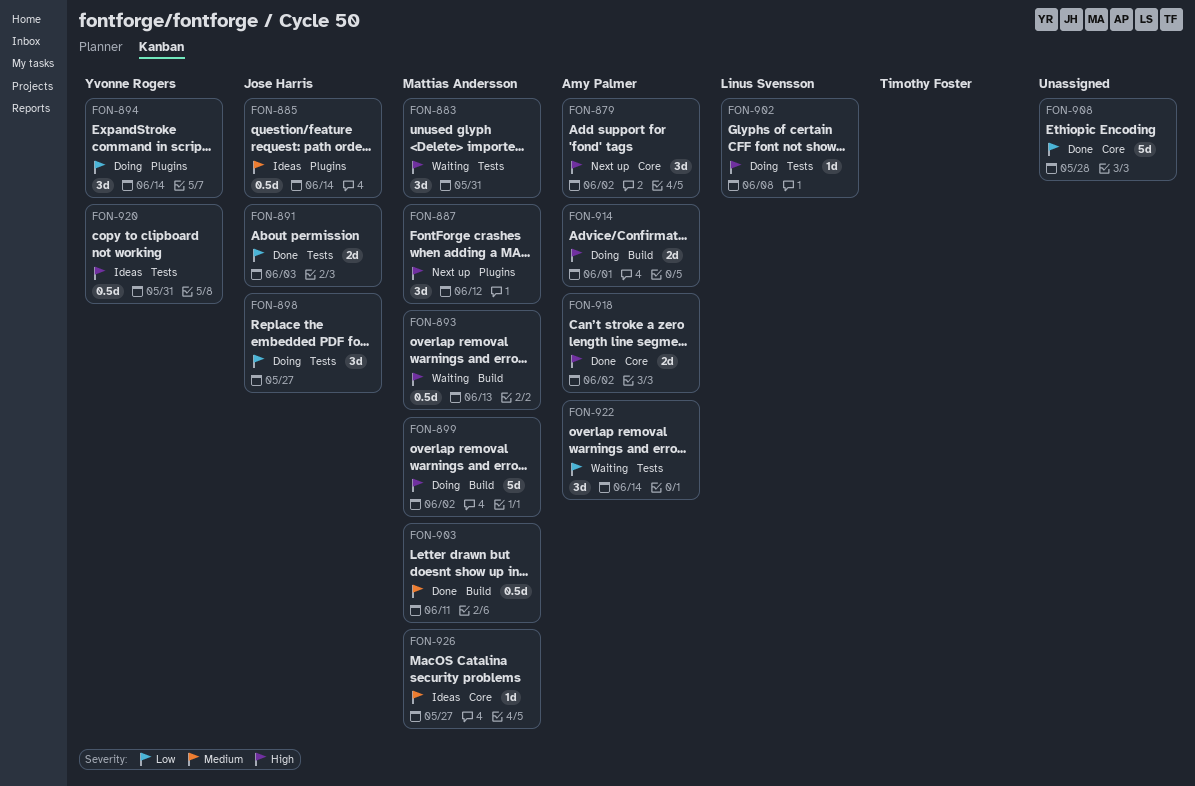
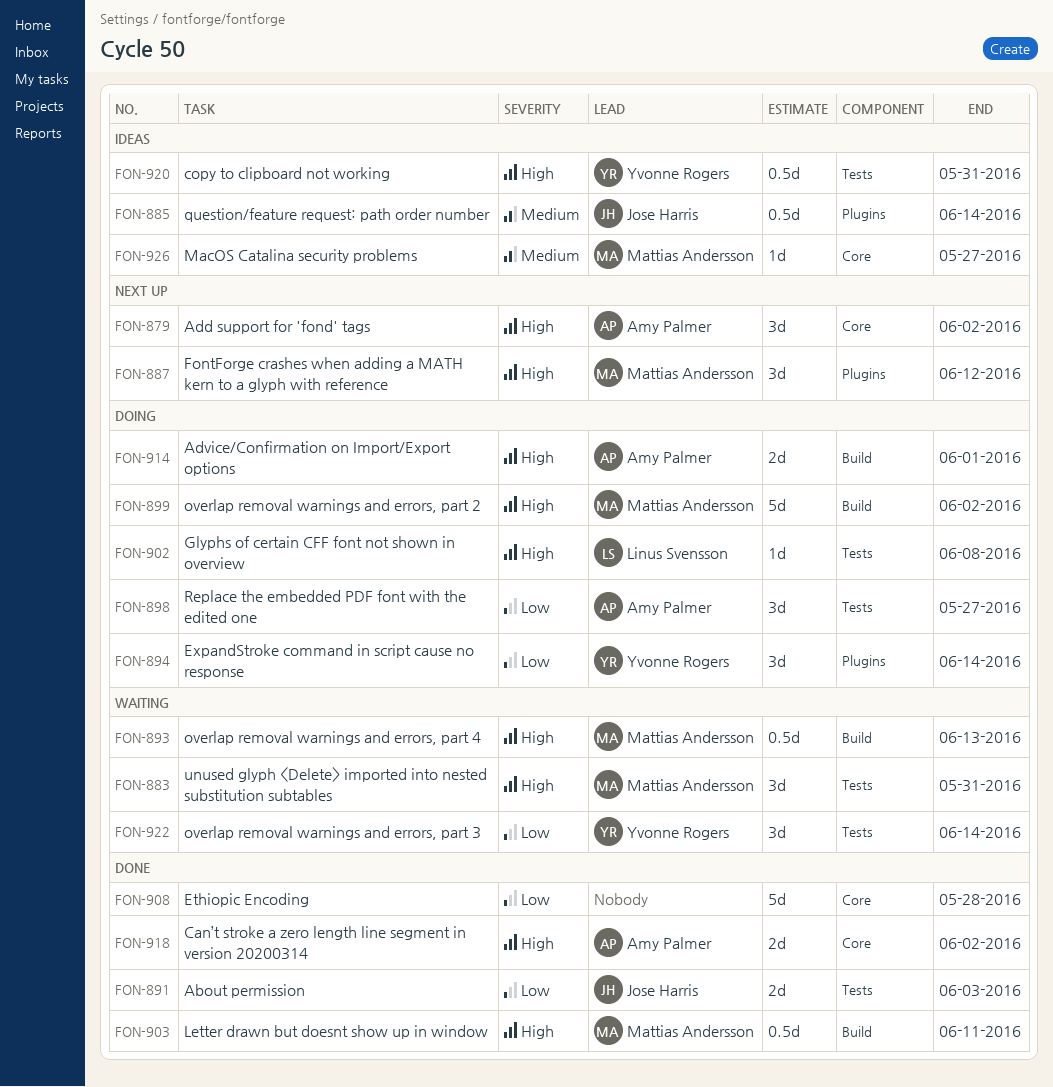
FON-898, owner: Jose Harris -> Amy Palmer
FON-903, priority: Medium -> High
FON-922, owner: Amy Palmer -> Yvonne Rogers

